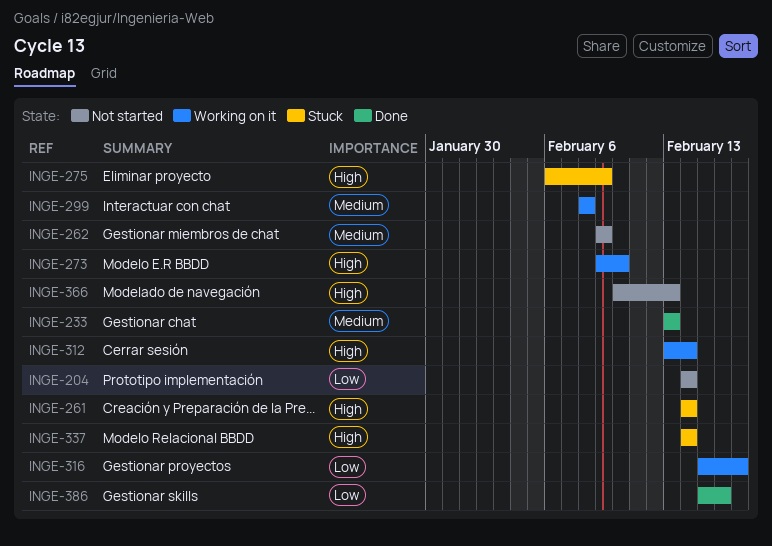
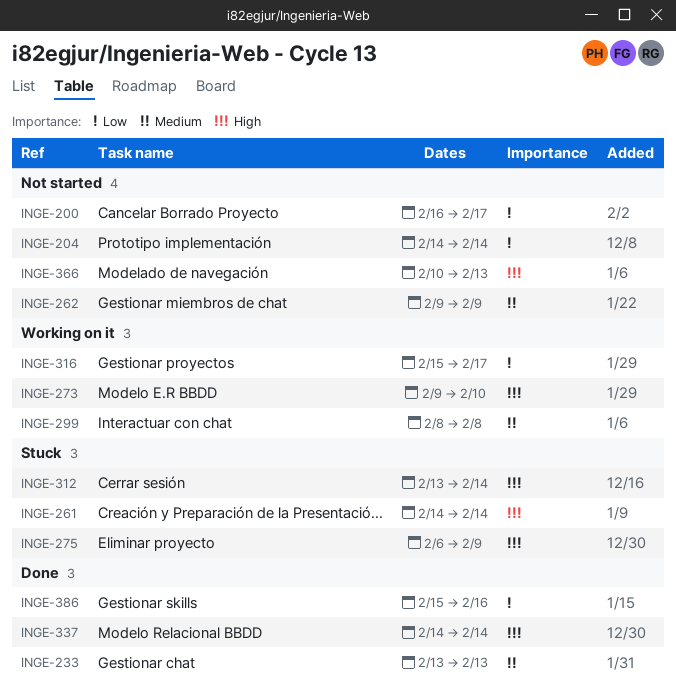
INGE-200: none -> present
INGE-312, status: Working on it -> Stuck
INGE-337, status: Stuck -> Done

